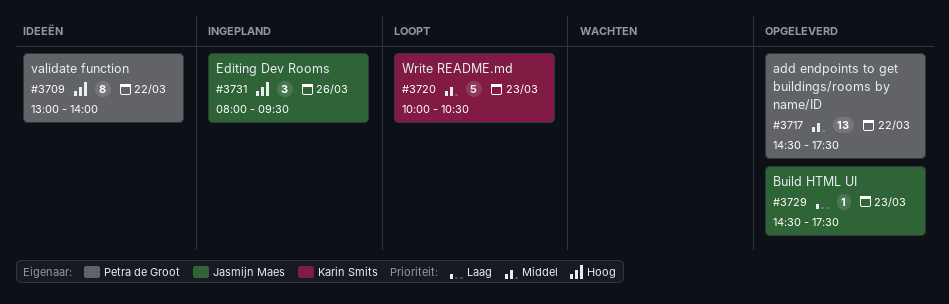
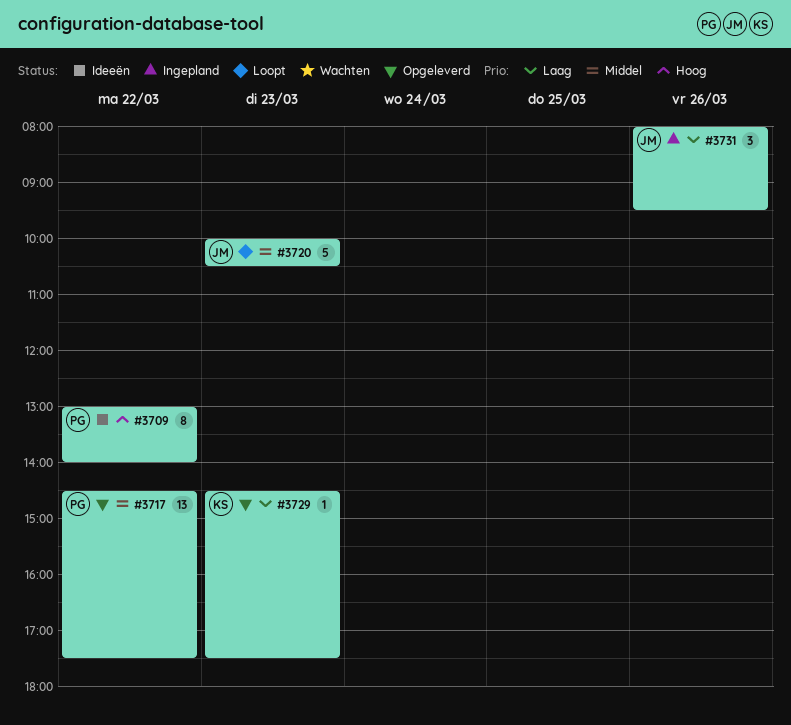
#3720, owner: Karin Smits -> Jasmijn Maes
#3729, owner: Jasmijn Maes -> Karin Smits
#3731, priority: Hoog -> Laag

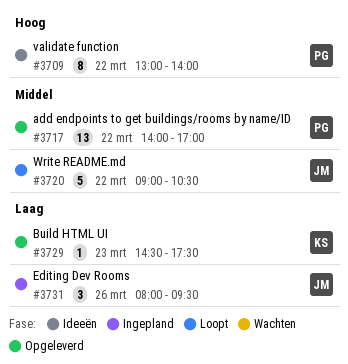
#3717, begins: 14:30 -> 14:00
#3717, ends: 17:30 -> 17:00
#3720, day: Mar 23 -> Mar 22
#3720, begins: 10:00 -> 09:00

